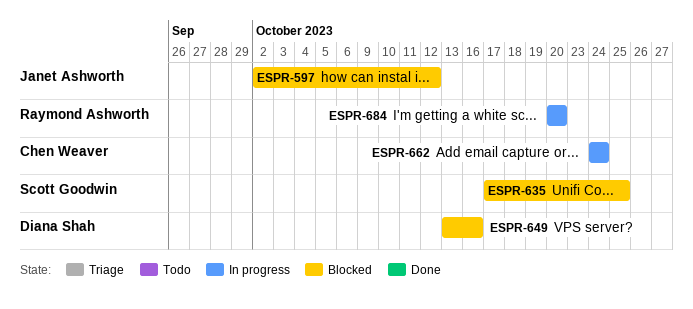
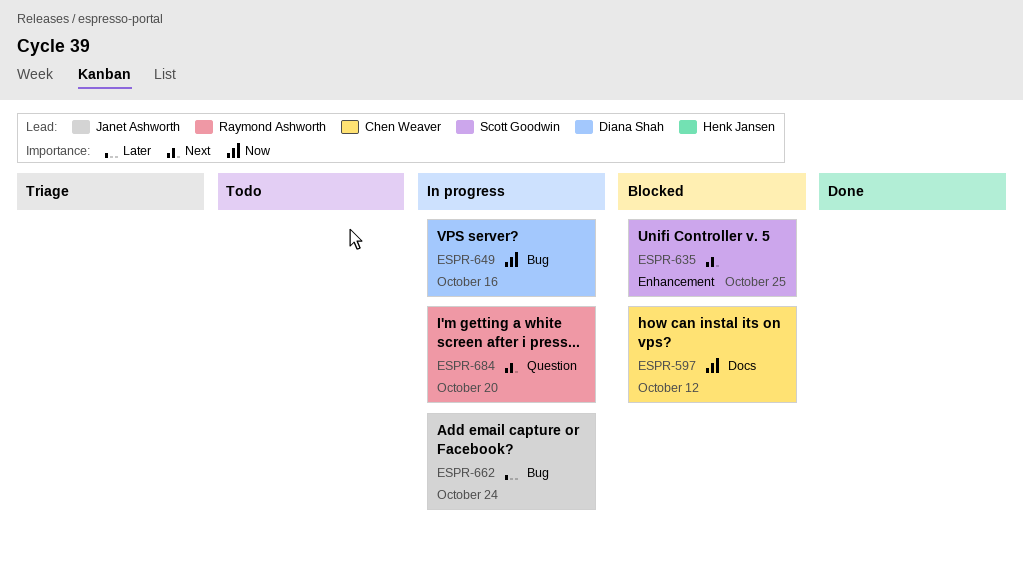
ESPR-597, owner: Janet Ashworth -> Chen Weaver
ESPR-649, status: Blocked -> In progress
ESPR-662, owner: Chen Weaver -> Janet Ashworth

